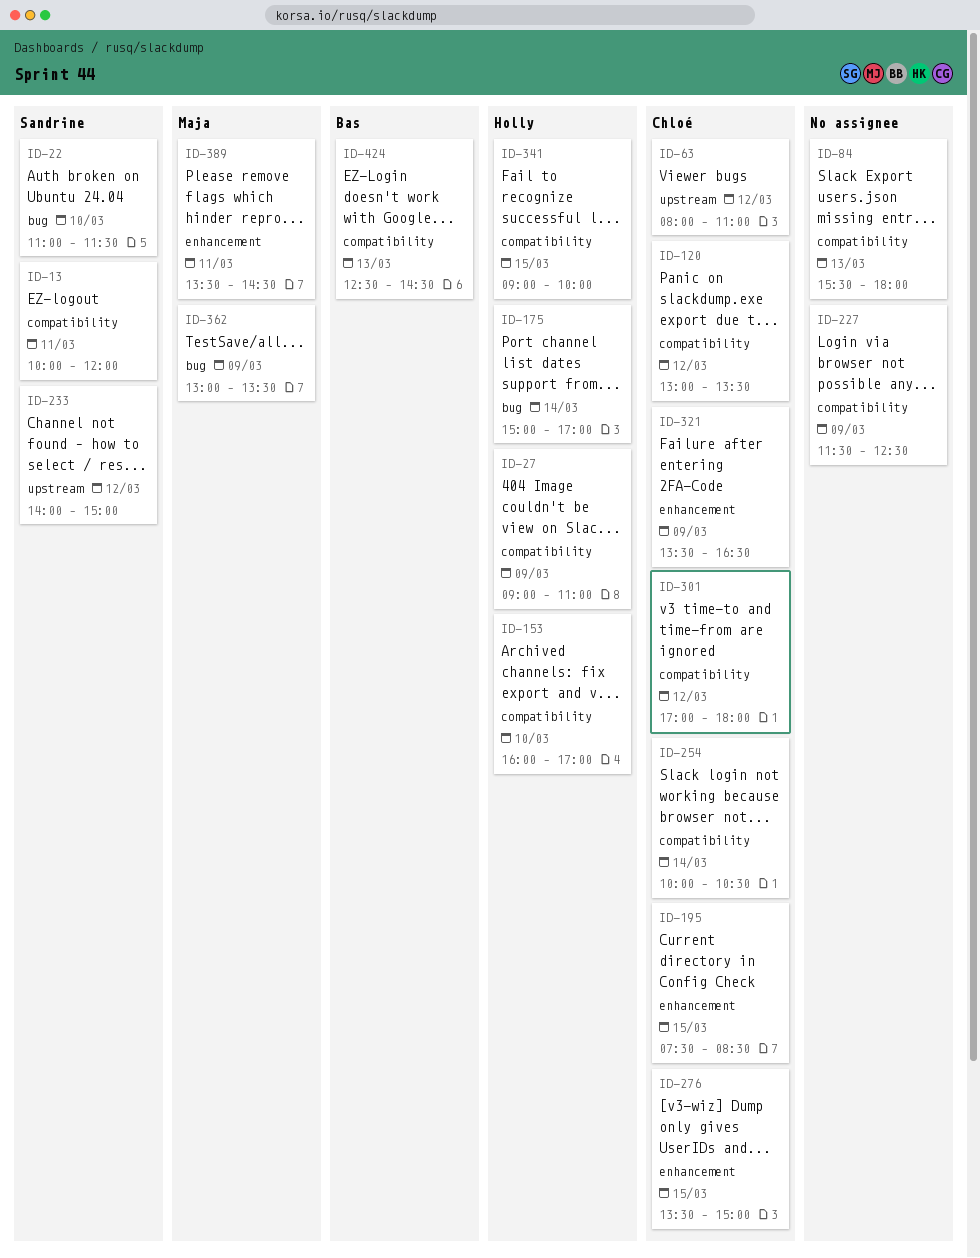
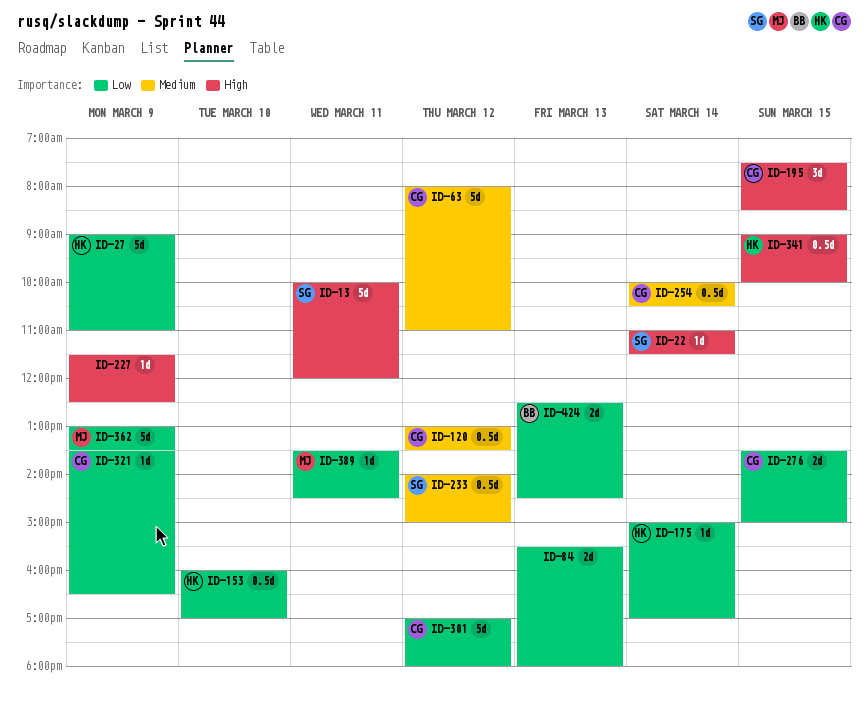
ID-22, day: Mar 10 -> Mar 14

